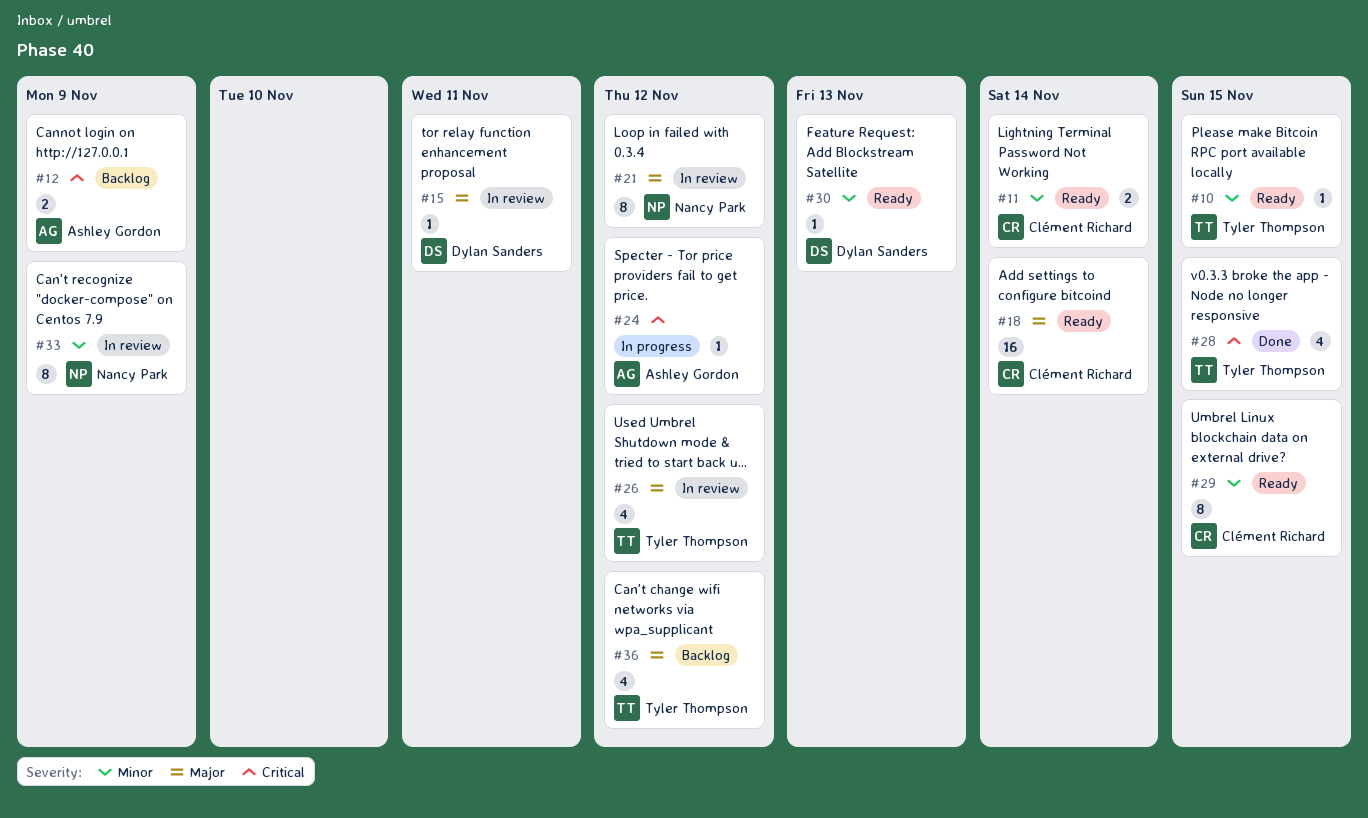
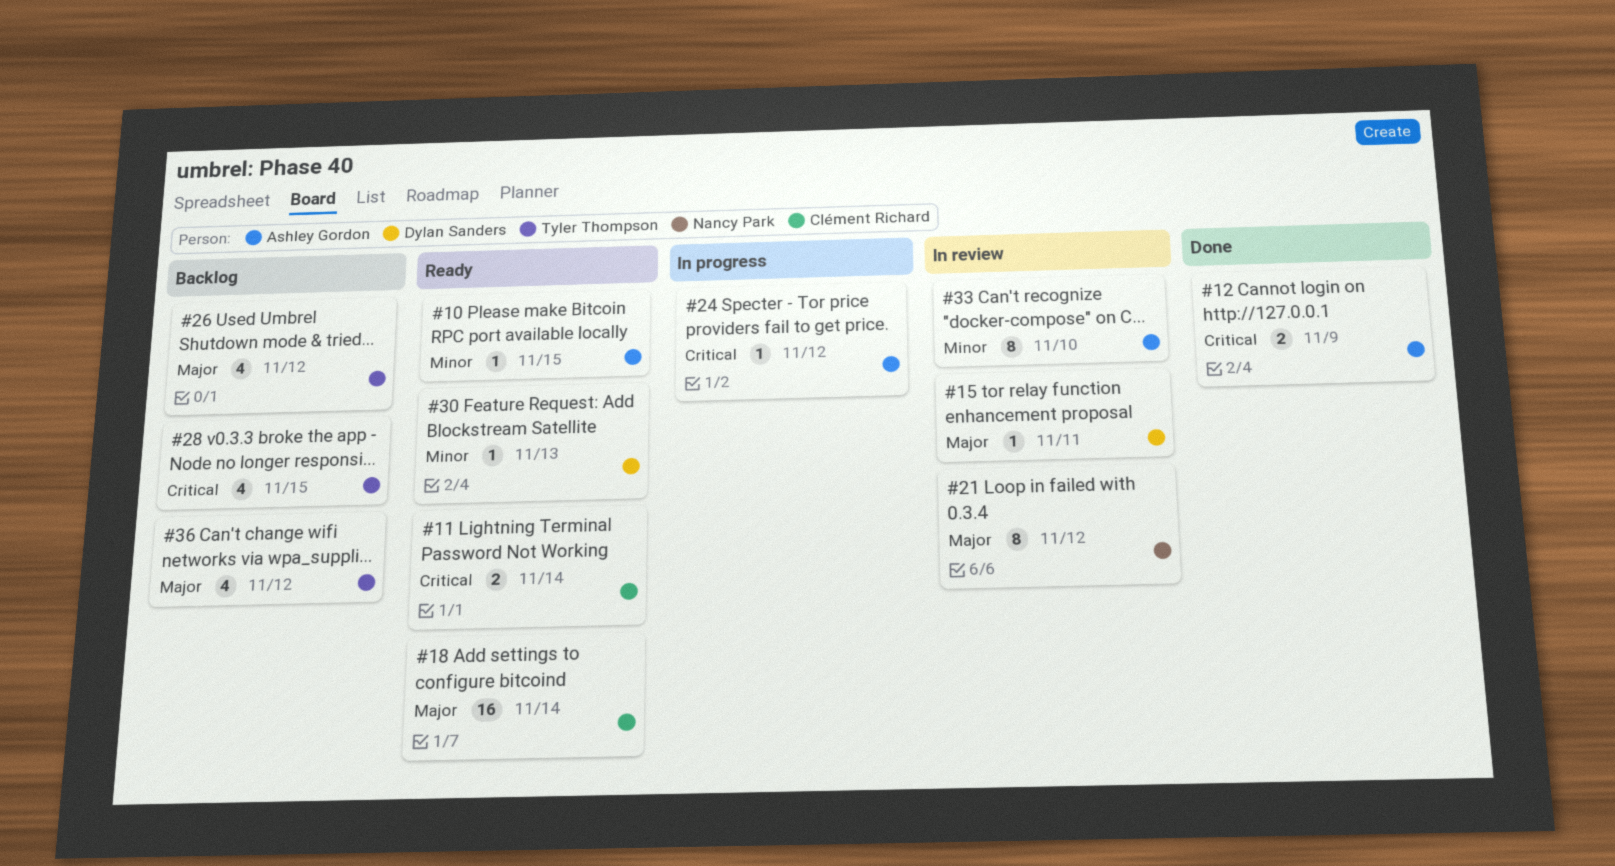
#10, owner: Tyler Thompson -> Ashley Gordon
#11, priority: Minor -> Critical
#12, status: Backlog -> Done
#26, status: In review -> Backlog
#28, status: Done -> Backlog
#29: present -> none
#33, owner: Nancy Park -> Ashley Gordon
#33, due: Nov 9 -> Nov 10

